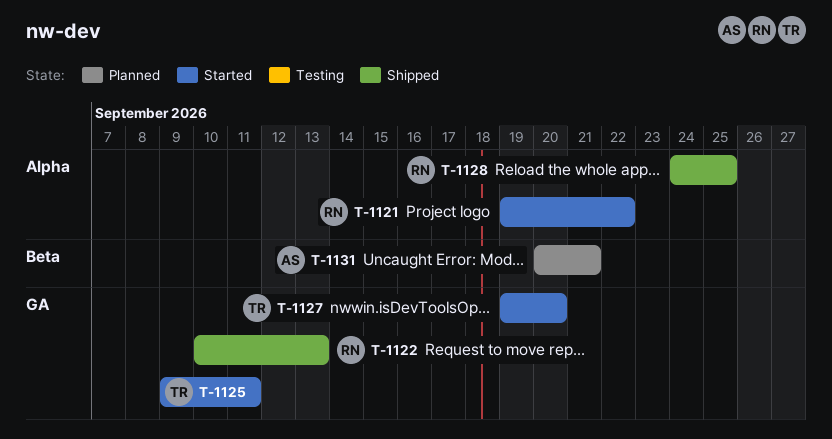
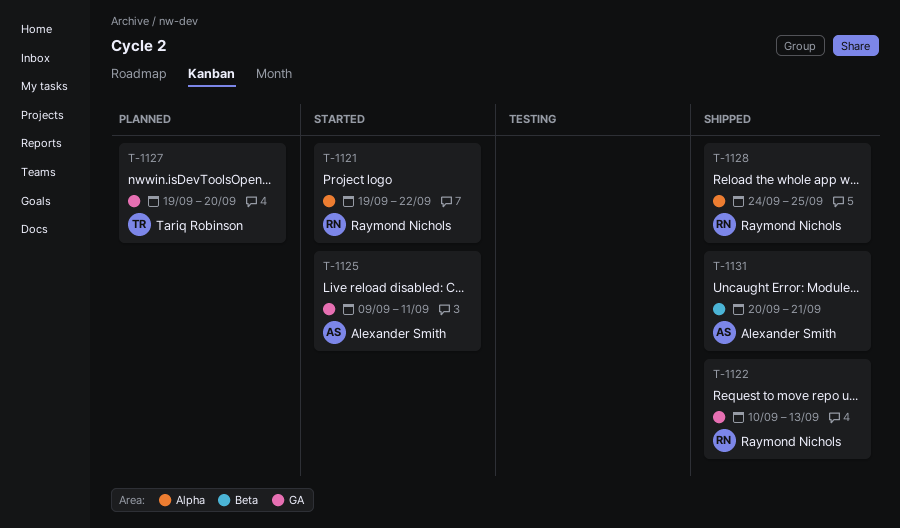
T-1125, owner: Tariq Robinson -> Alexander Smith
T-1127, status: Started -> Planned
T-1131, status: Planned -> Shipped

